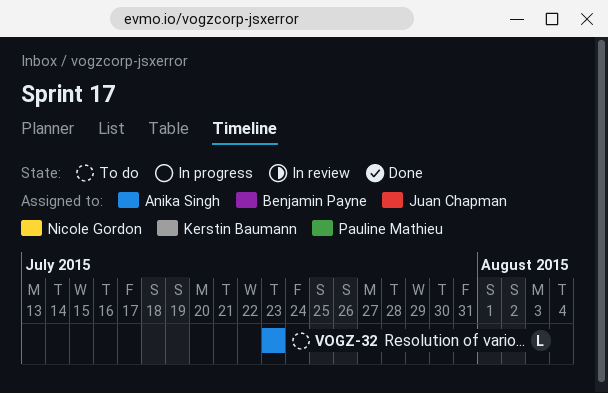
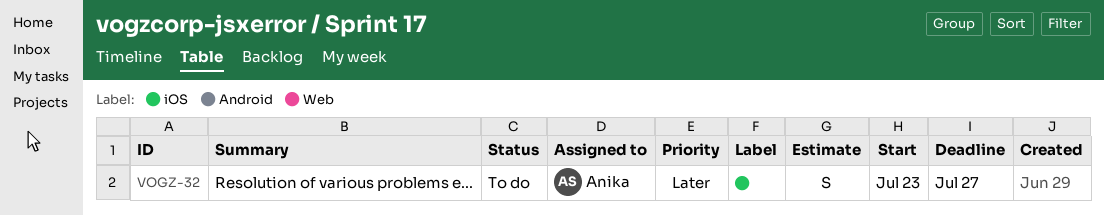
VOGZ-32, estimate: L -> S
VOGZ-32, due: Jul 23 -> Jul 27

